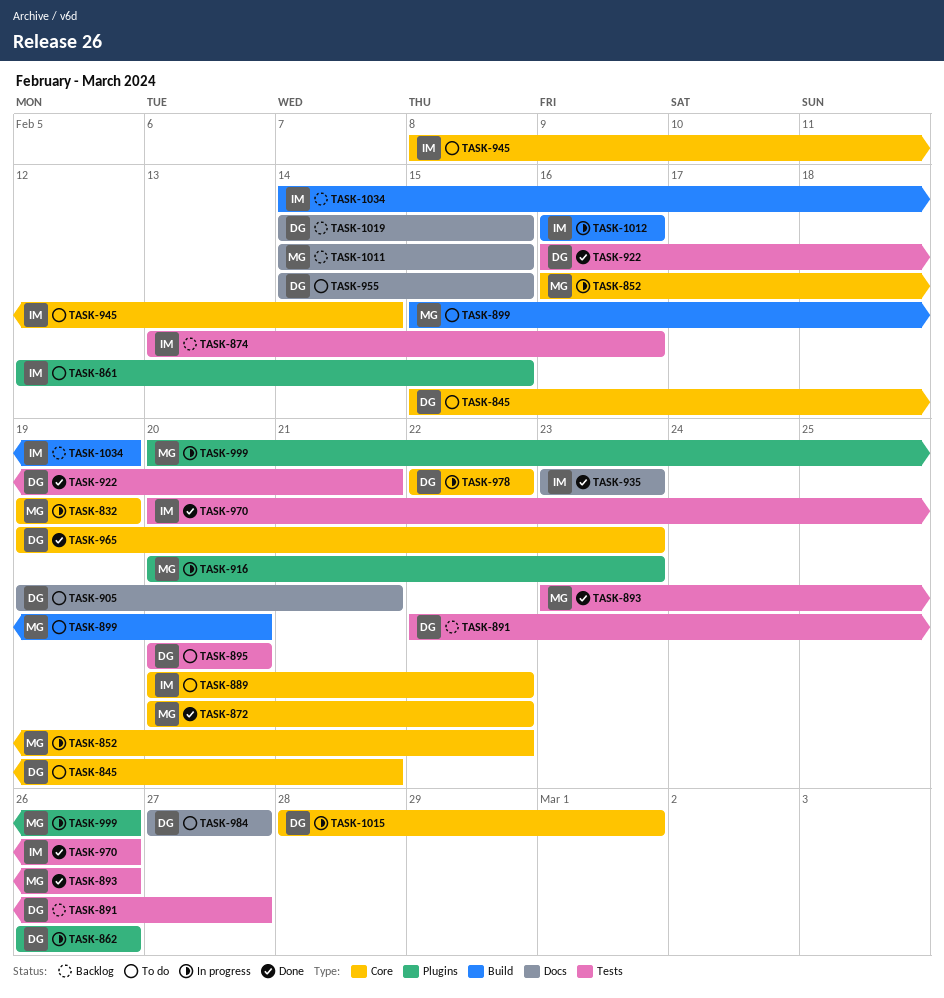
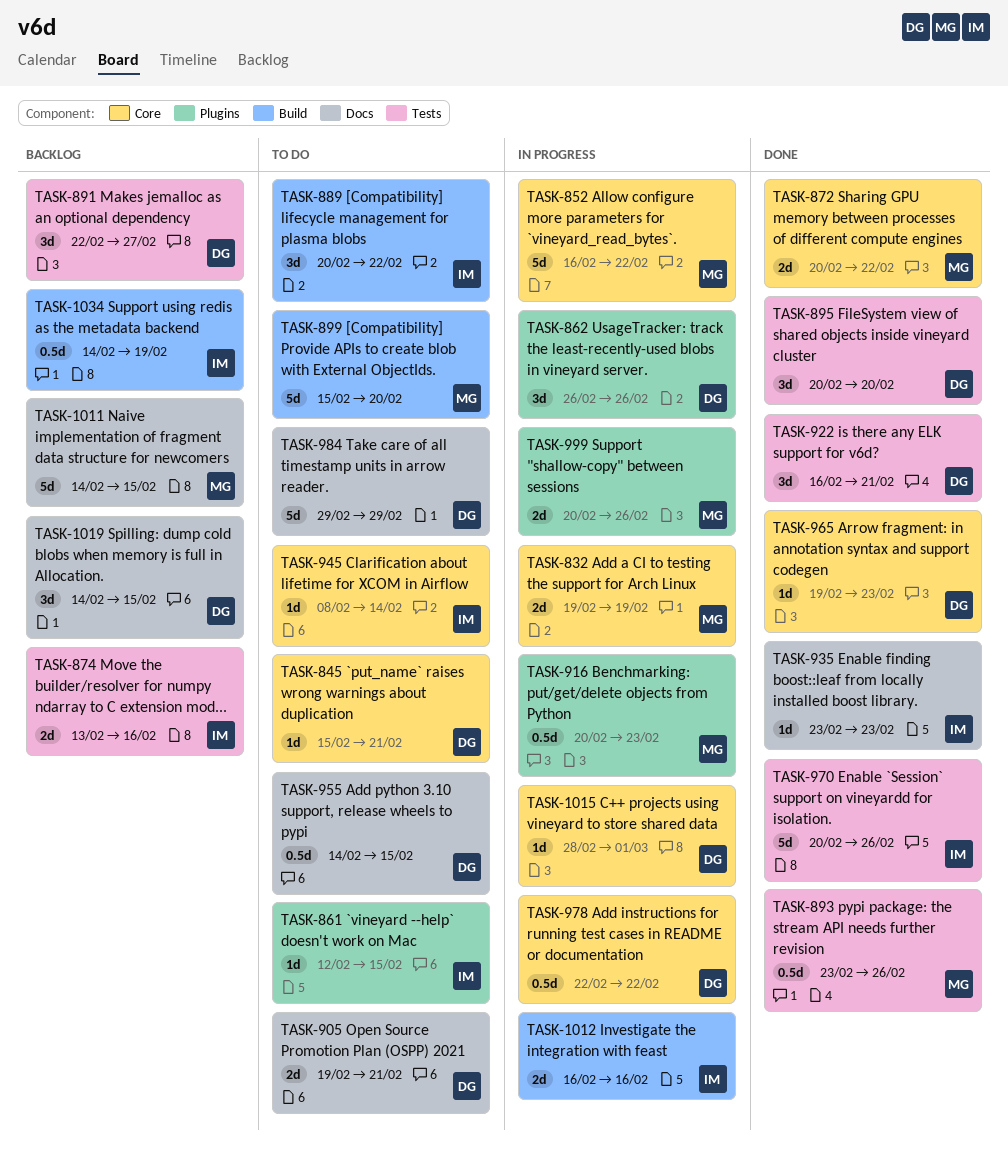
TASK-889, label: Core -> Build
TASK-895, status: To do -> Done
TASK-984, start: Feb 27 -> Feb 29
TASK-984, due: Feb 27 -> Feb 29

